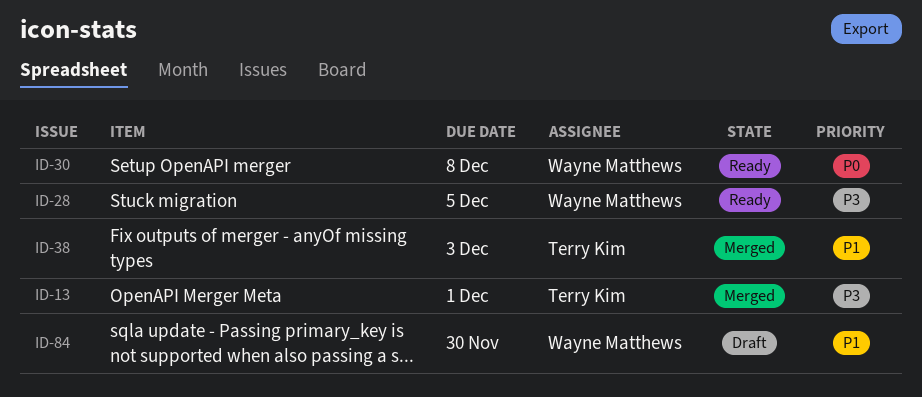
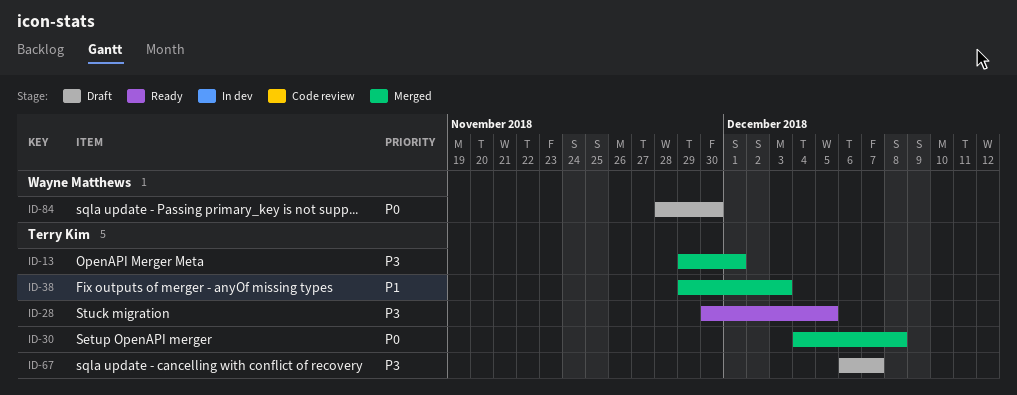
ID-28, owner: Wayne Matthews -> Terry Kim
ID-30, status: Ready -> Merged
ID-30, owner: Wayne Matthews -> Terry Kim
ID-67: none -> present
ID-84, priority: P1 -> P0

